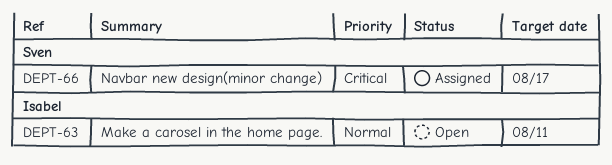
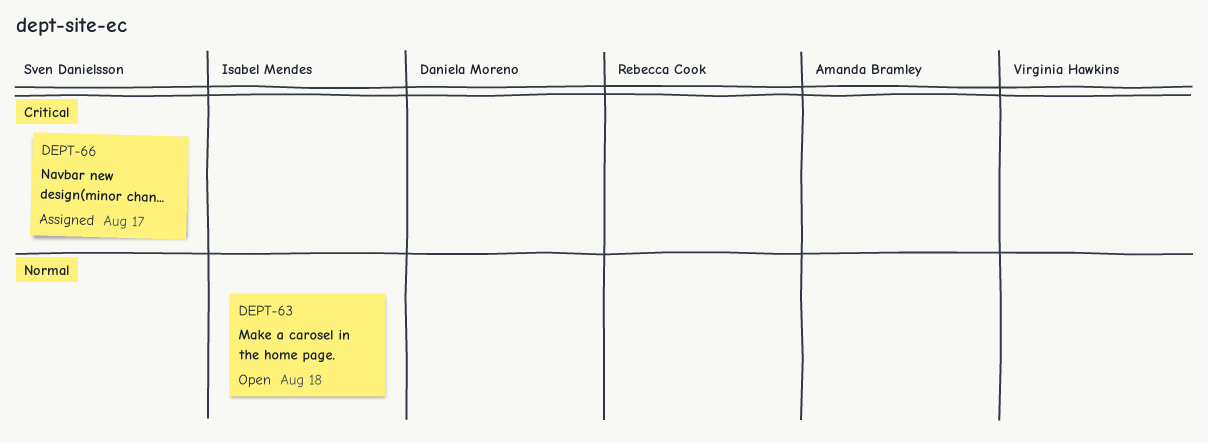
DEPT-63, due: Aug 11 -> Aug 18

